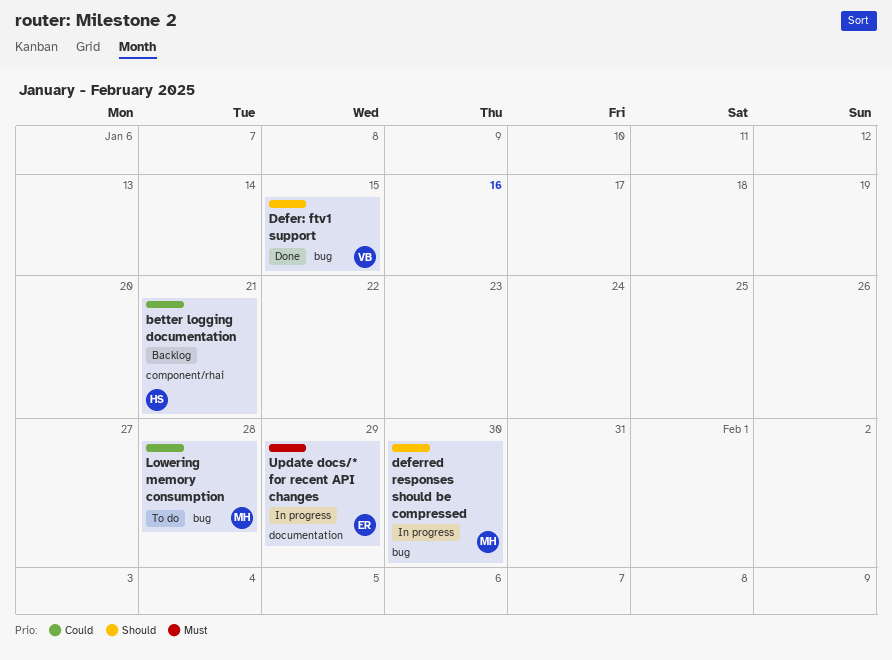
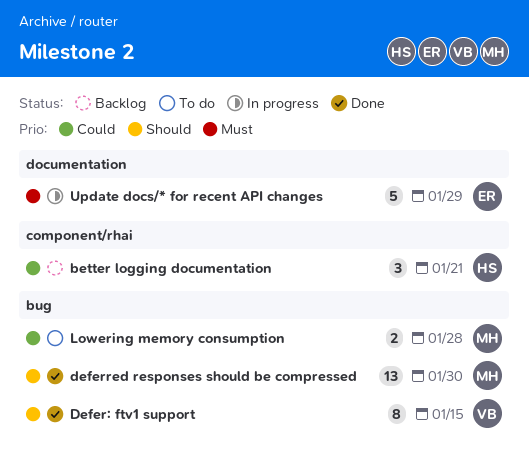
deferred responses should be compressed, status: In progress -> Done

